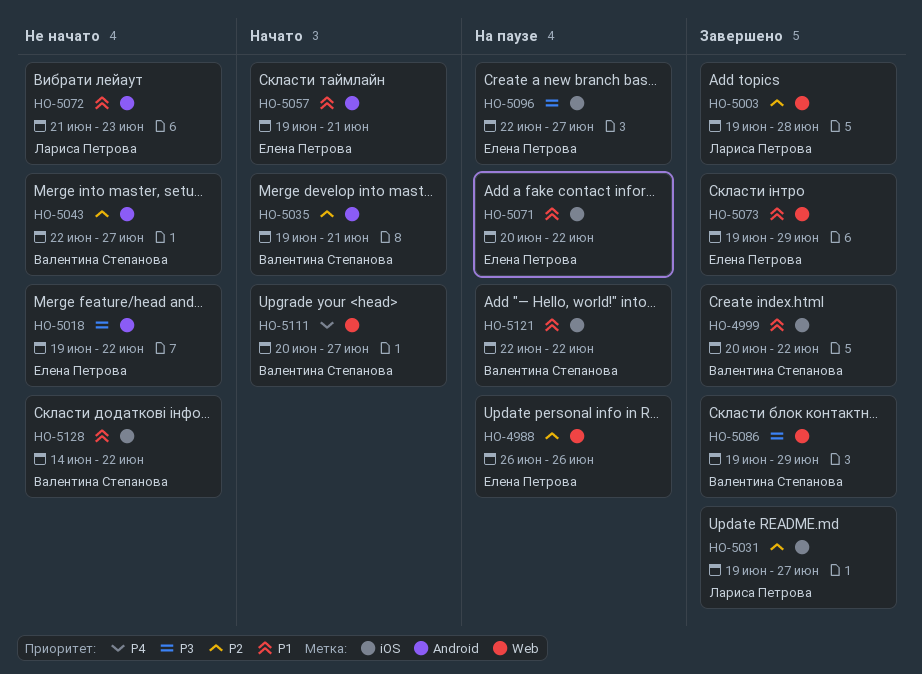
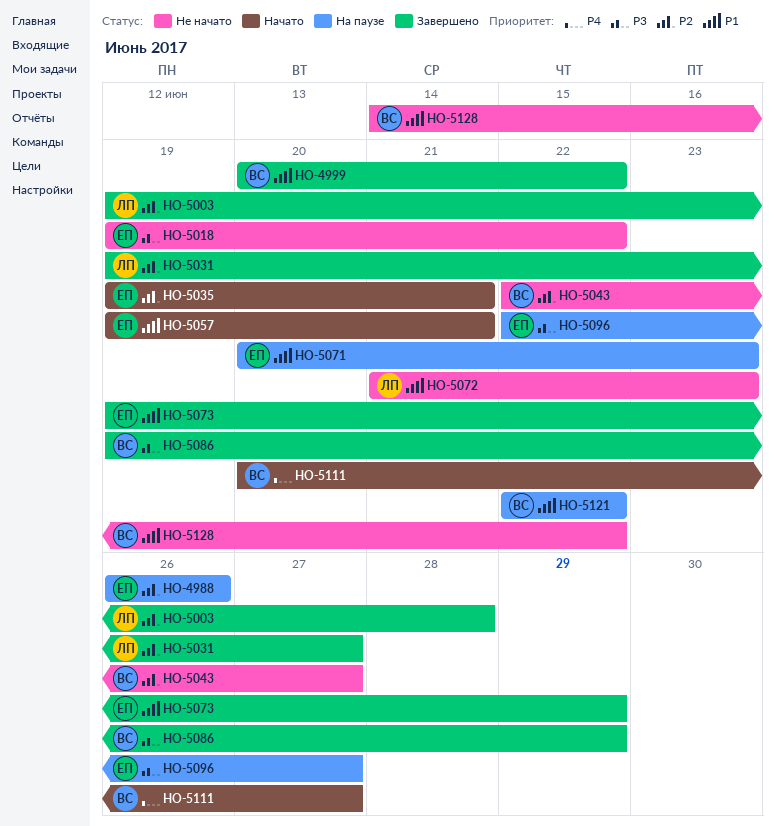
HO-5035, owner: Валентина Степанова -> Елена Петрова
HO-5071, due: Jun 22 -> Jun 23

